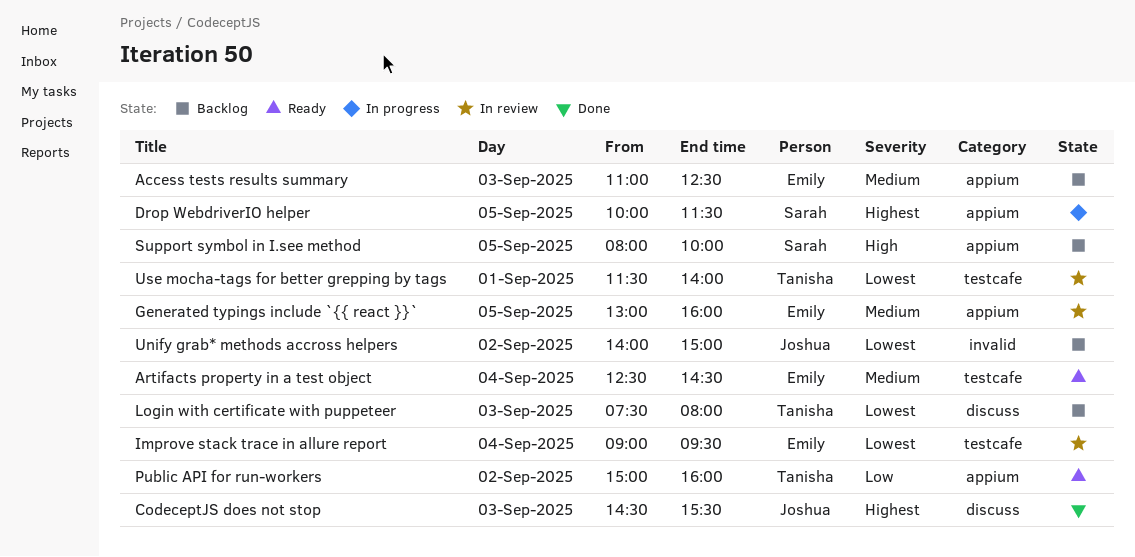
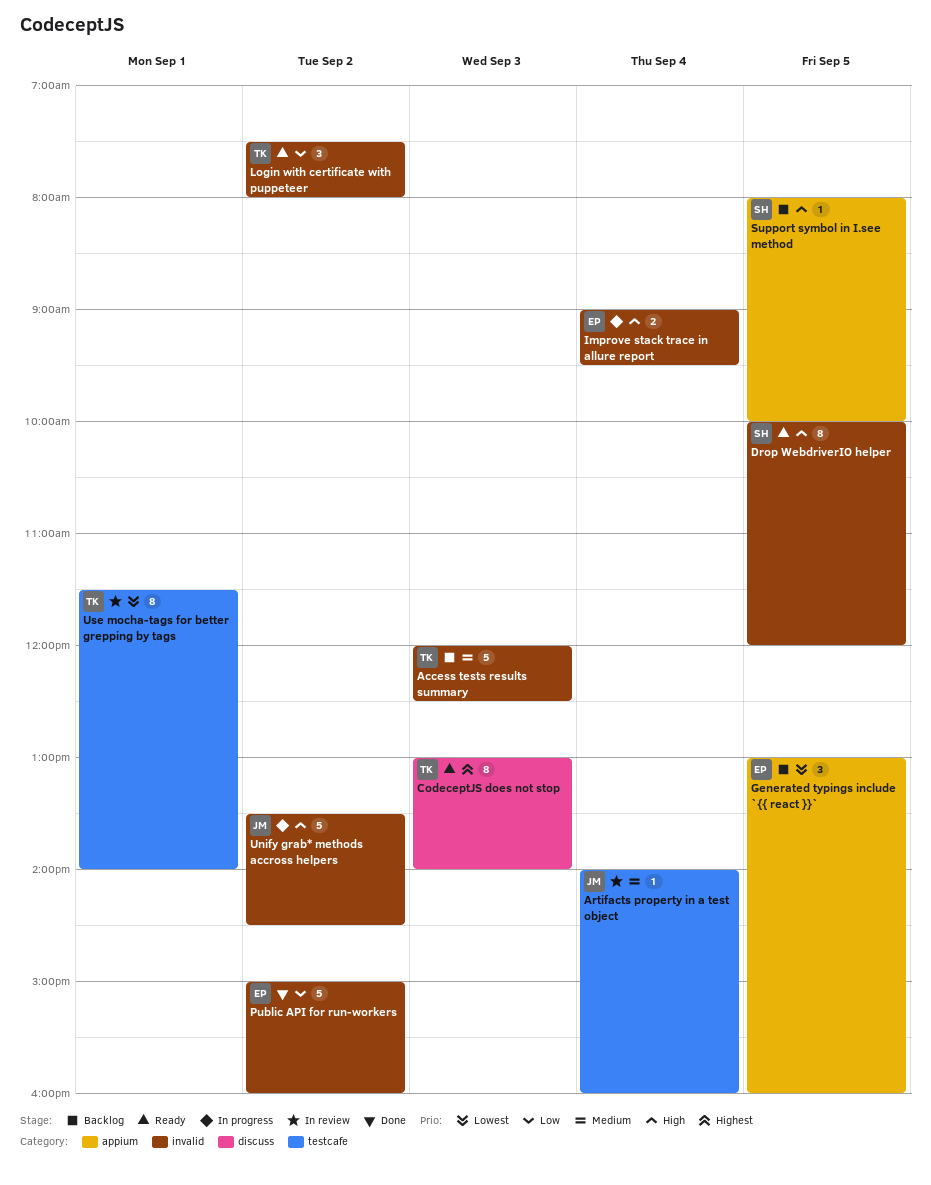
Access tests results summary, owner: Emily -> Tanisha
Access tests results summary, label: appium -> invalid
Access tests results summary, begins: 11:00 -> 12:00
Artifacts property in a test object, status: Ready -> In review
Artifacts property in a test object, owner: Emily -> Joshua
Artifacts property in a test object, begins: 12:30 -> 14:00
Artifacts property in a test object, ends: 14:30 -> 16:00
CodeceptJS does not stop, status: Done -> Ready
CodeceptJS does not stop, owner: Joshua -> Tanisha
CodeceptJS does not stop, begins: 14:30 -> 13:00
CodeceptJS does not stop, ends: 15:30 -> 14:00
Drop WebdriverIO helper, status: In progress -> Ready
Drop WebdriverIO helper, priority: Highest -> High
Drop WebdriverIO helper, label: appium -> invalid
Drop WebdriverIO helper, ends: 11:30 -> 12:00
Generated typings include `{{ react }}`, status: In review -> Backlog
Generated typings include `{{ react }}`, priority: Medium -> Lowest
Improve stack trace in allure report, status: In review -> In progress
Improve stack trace in allure report, priority: Lowest -> High
Improve stack trace in allure report, label: testcafe -> invalid
Login with certificate with puppeteer, status: Backlog -> Ready
Login with certificate with puppeteer, priority: Lowest -> Low
Login with certificate with puppeteer, label: discuss -> invalid
Login with certificate with puppeteer, day: Sep 3 -> Sep 2
Public API for run-workers, status: Ready -> Done
Public API for run-workers, owner: Tanisha -> Emily
Public API for run-workers, label: appium -> invalid
Unify grab* methods accross helpers, status: Backlog -> In progress
Unify grab* methods accross helpers, priority: Lowest -> High
Unify grab* methods accross helpers, begins: 14:00 -> 13:30
Unify grab* methods accross helpers, ends: 15:00 -> 14:30

